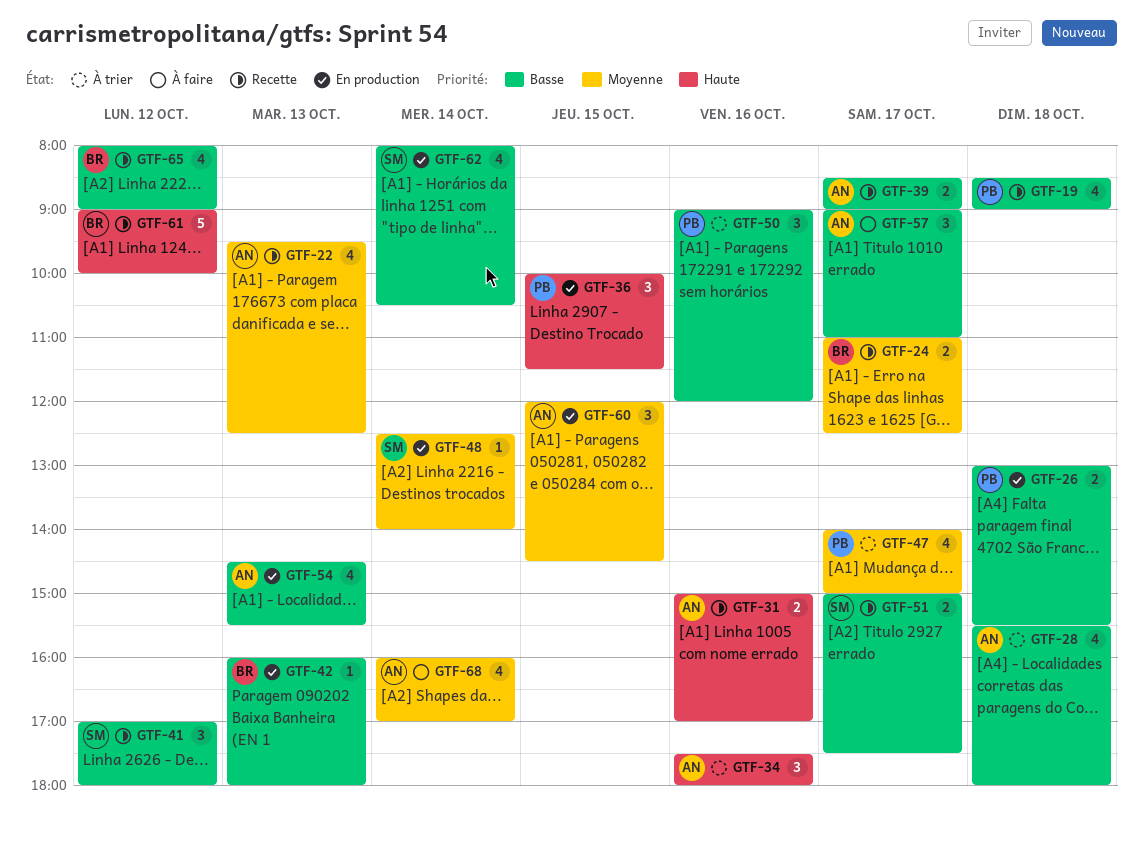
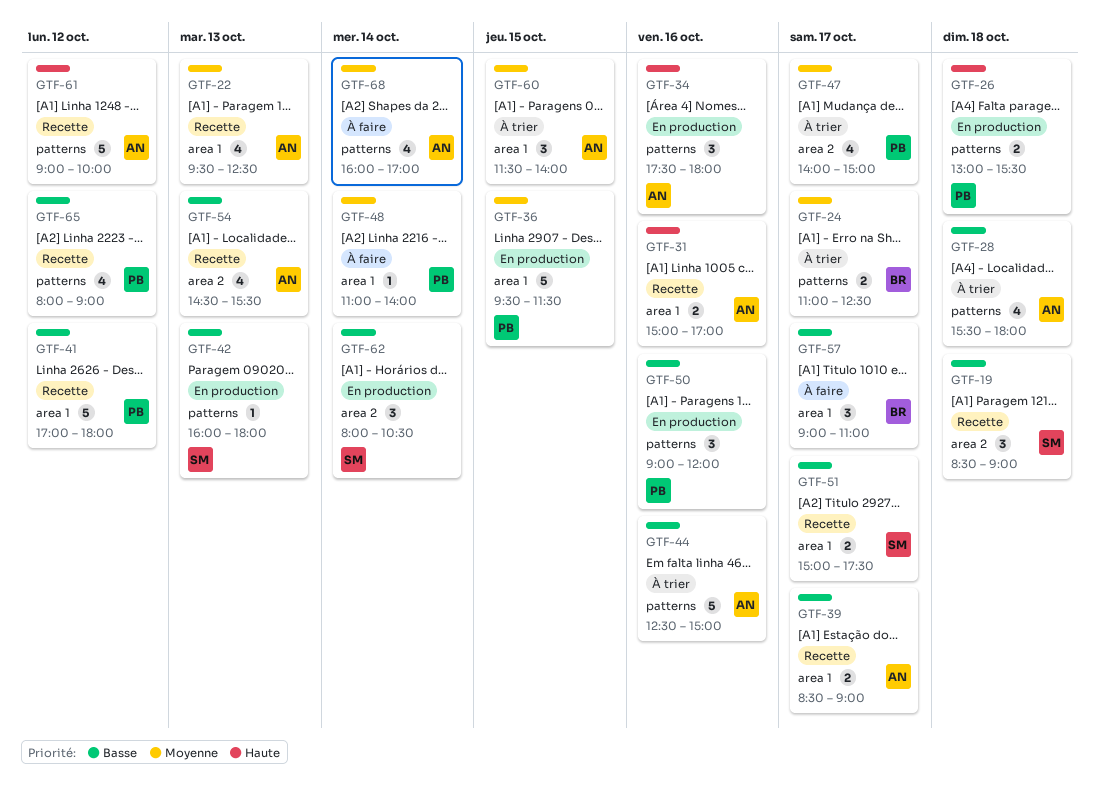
GTF-19, owner: PB -> SM
GTF-19, estimate: 4 -> 3
GTF-24, status: Recette -> À trier
GTF-26, priority: Basse -> Haute
GTF-34, status: À trier -> En production
GTF-36, priority: Haute -> Moyenne
GTF-36, estimate: 3 -> 5
GTF-36, begins: 10:00 -> 09:30
GTF-41, owner: SM -> PB
GTF-41, estimate: 3 -> 5
GTF-42, owner: BR -> SM
GTF-44: none -> present
GTF-48, status: En production -> À faire
GTF-48, owner: SM -> PB
GTF-48, begins: 12:30 -> 11:00
GTF-50, status: À trier -> En production
GTF-54, status: En production -> Recette
GTF-57, owner: AN -> BR
GTF-60, status: En production -> À trier
GTF-60, begins: 12:00 -> 11:30
GTF-60, ends: 14:30 -> 14:00
GTF-61, owner: BR -> AN
GTF-62, estimate: 4 -> 3
GTF-65, owner: BR -> PB

